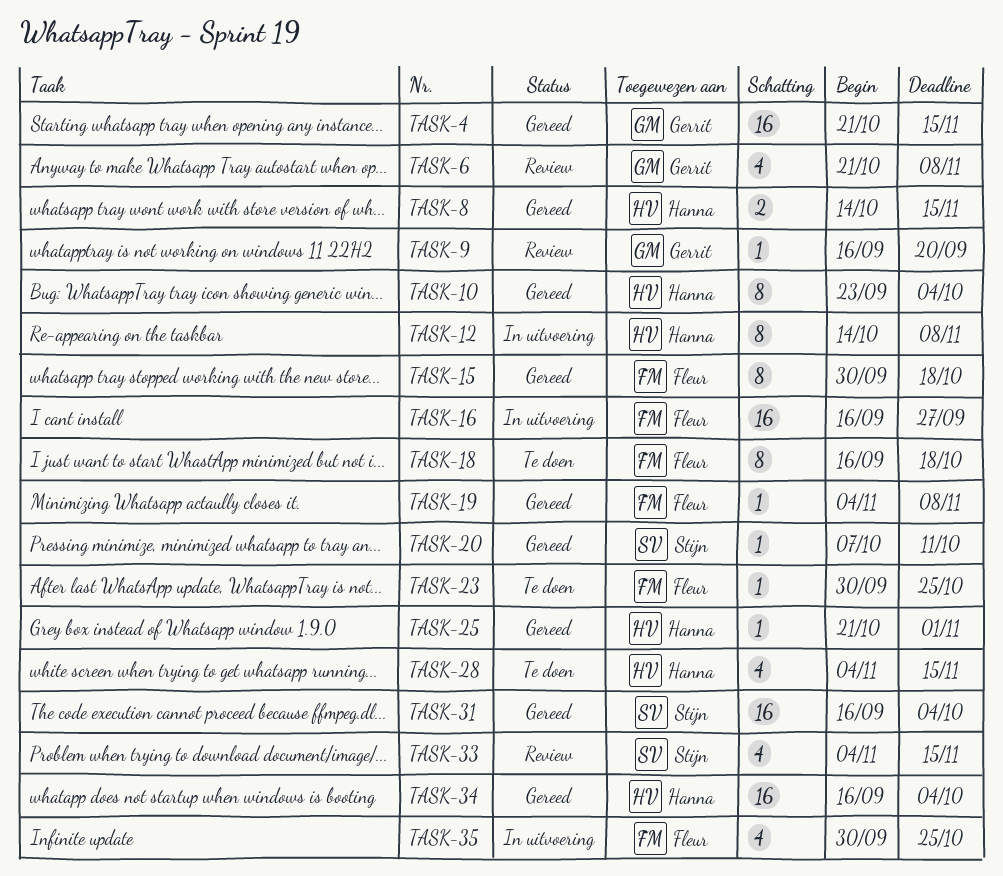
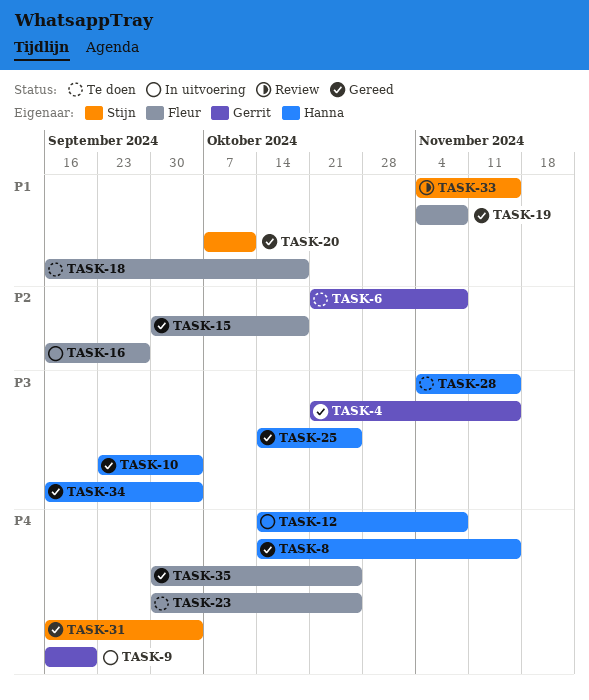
TASK-6, status: Review -> Te doen
TASK-9, status: Review -> In uitvoering
TASK-25, start: Oct 21 -> Oct 14
TASK-25, due: Nov 1 -> Oct 25
TASK-35, status: In uitvoering -> Gereed

